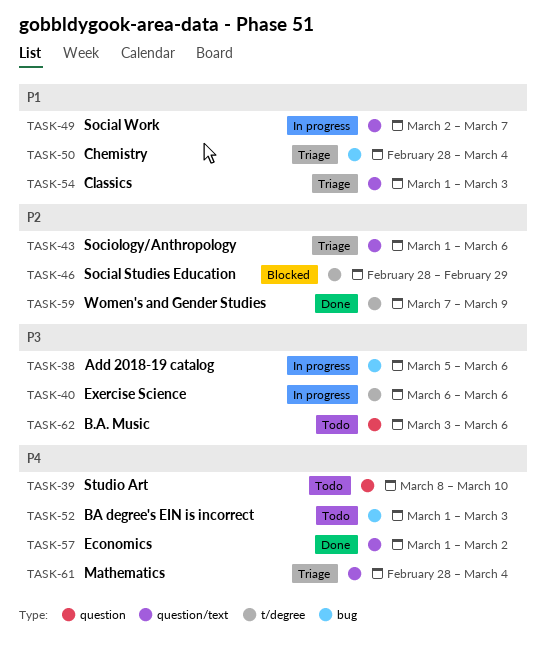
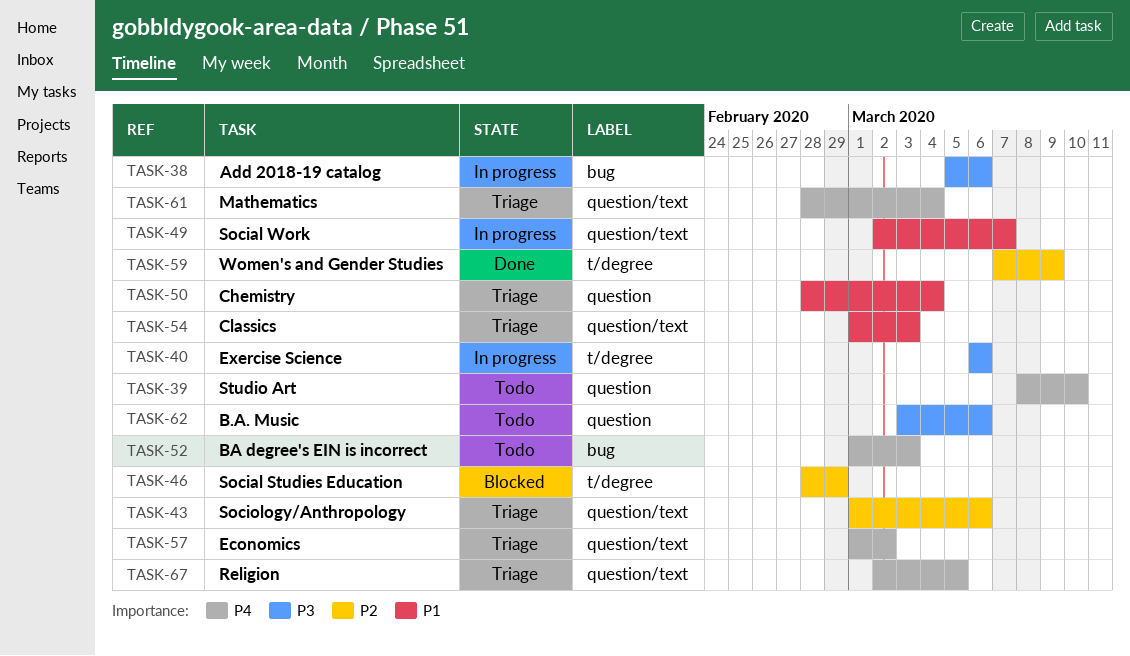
TASK-50, label: bug -> question
TASK-57, status: Done -> Triage
TASK-67: none -> present

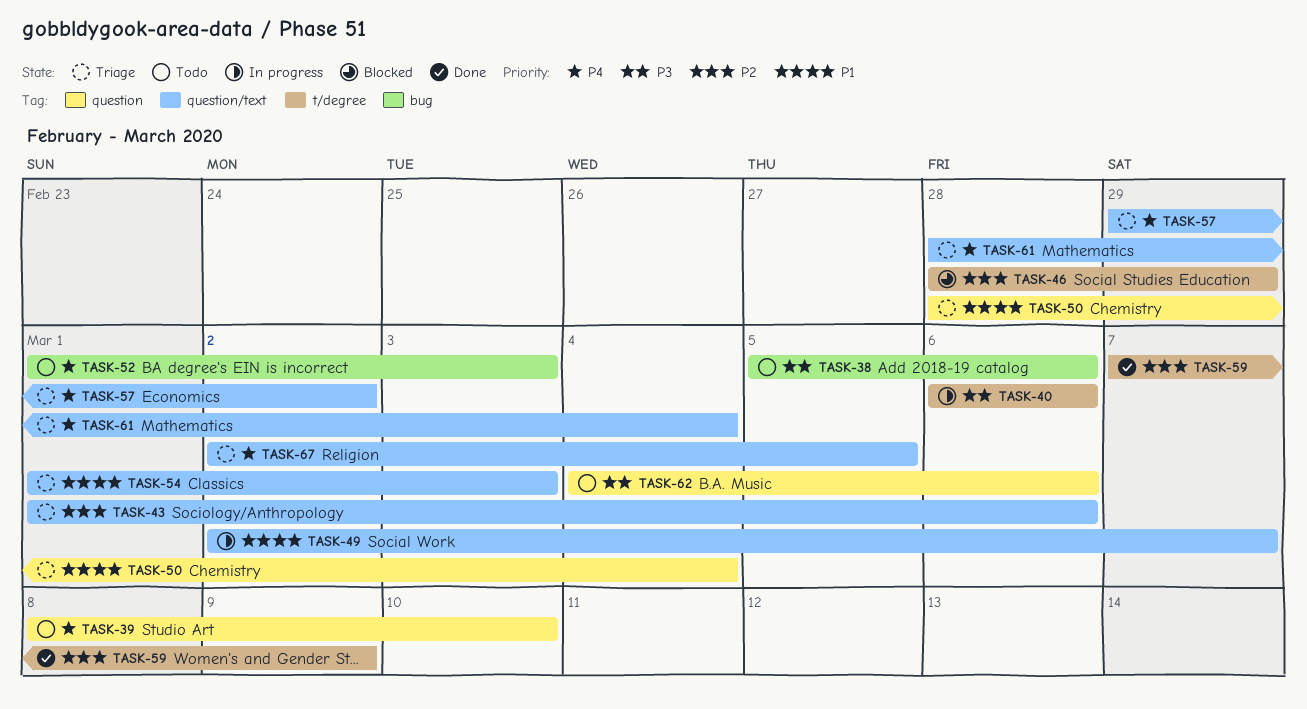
TASK-38, status: In progress -> Todo
TASK-57, start: Mar 1 -> Feb 29
TASK-62, start: Mar 3 -> Mar 4

